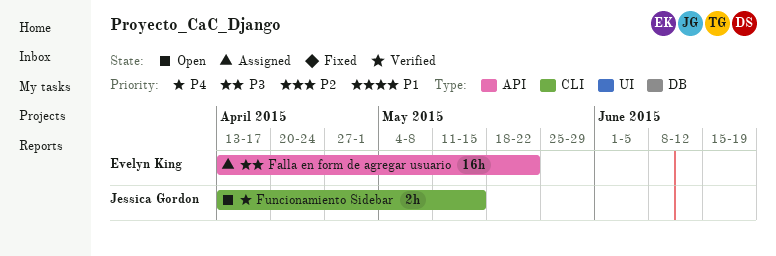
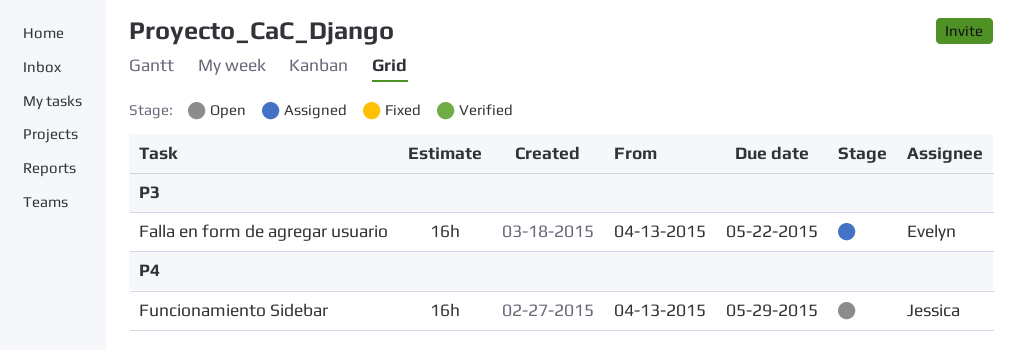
Funcionamiento Sidebar, estimate: 2h -> 16h
Funcionamiento Sidebar, due: May 15 -> May 29

